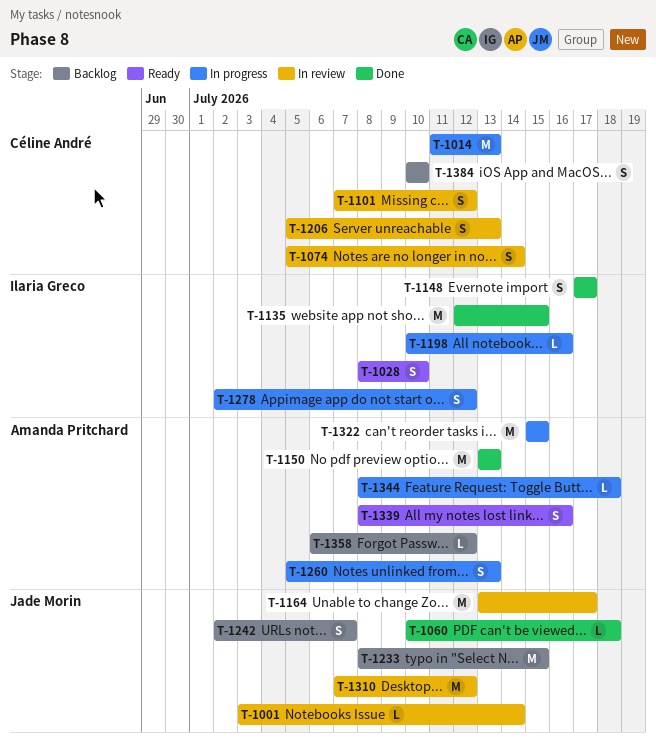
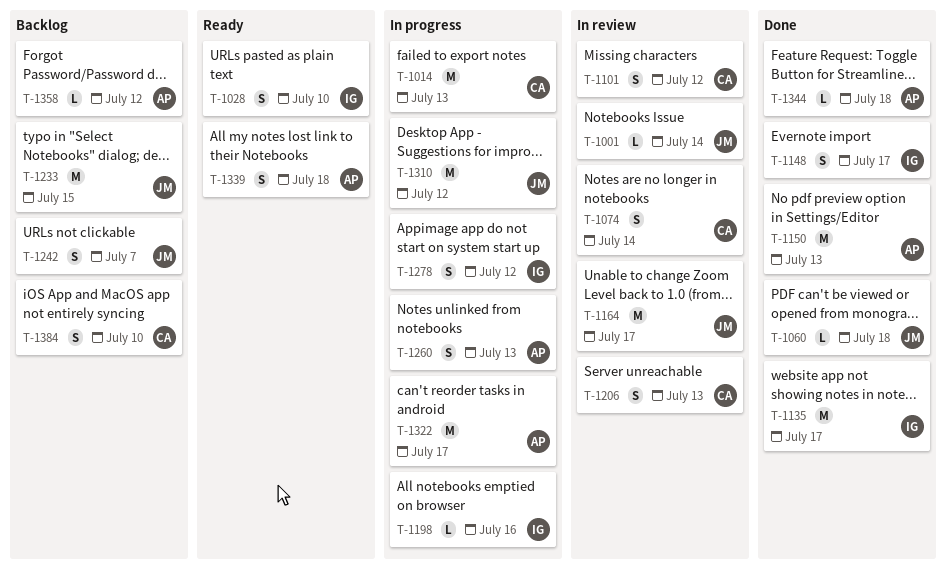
T-1135, due: Jul 15 -> Jul 17
T-1310, status: In review -> In progress
T-1322, due: Jul 15 -> Jul 17
T-1339, due: Jul 16 -> Jul 18
T-1344, status: In progress -> Done

